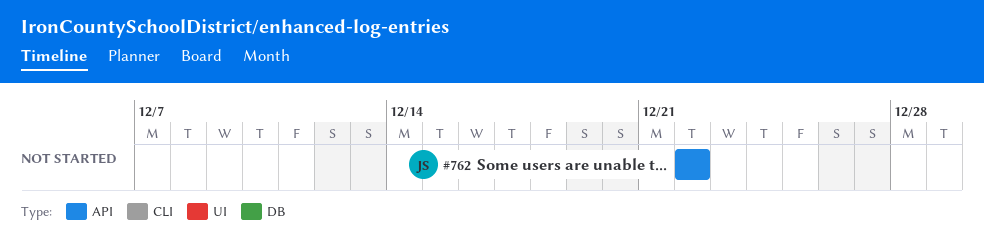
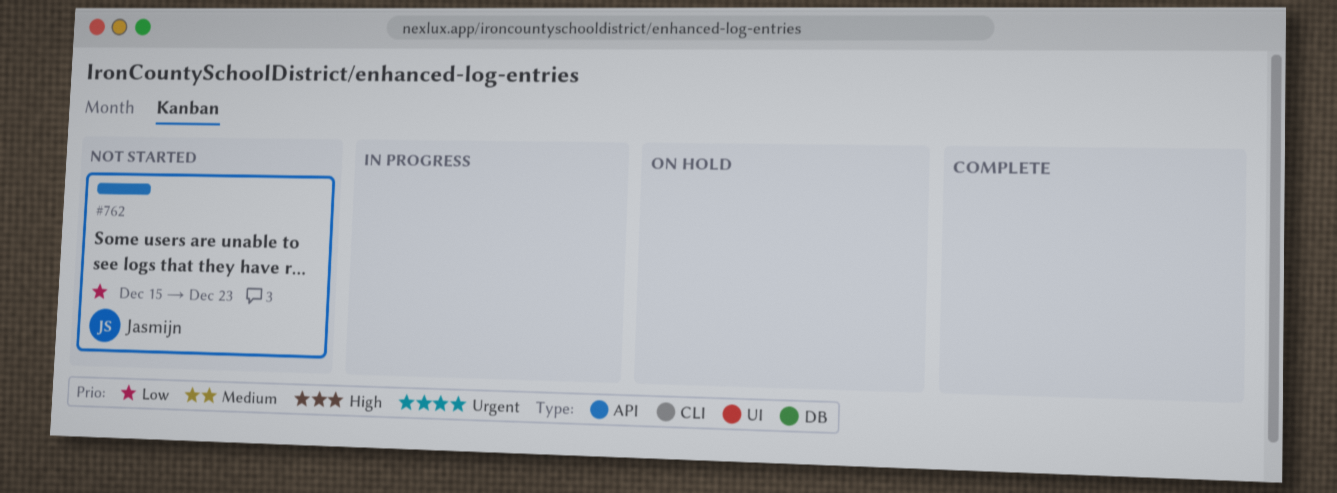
#762, start: Dec 22 -> Dec 15
#762, due: Dec 22 -> Dec 23

